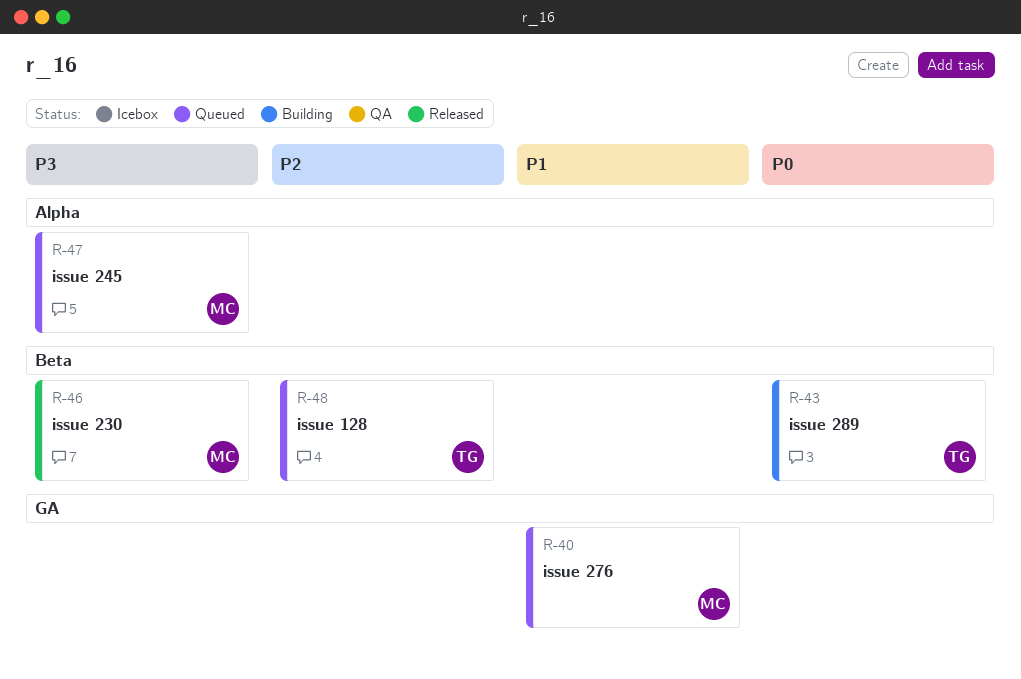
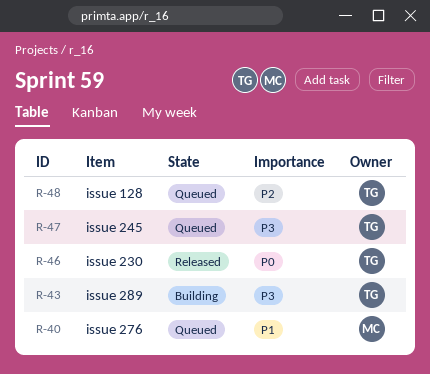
R-43, priority: P0 -> P3
R-46, owner: MC -> TG
R-46, priority: P3 -> P0
R-47, owner: MC -> TG

